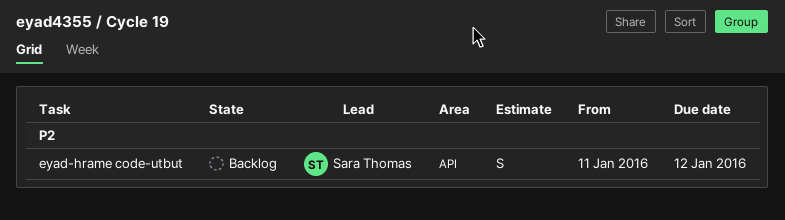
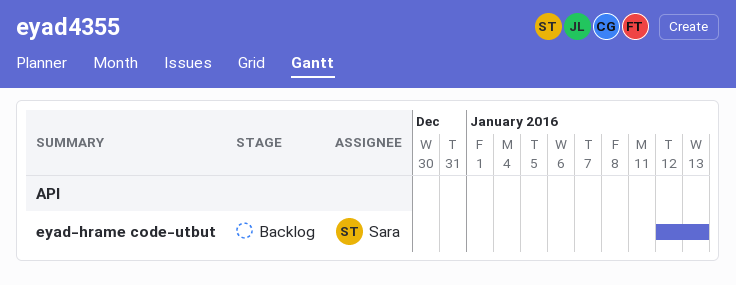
eyad-hrame code-utbut, start: Jan 11 -> Jan 12
eyad-hrame code-utbut, due: Jan 12 -> Jan 13

